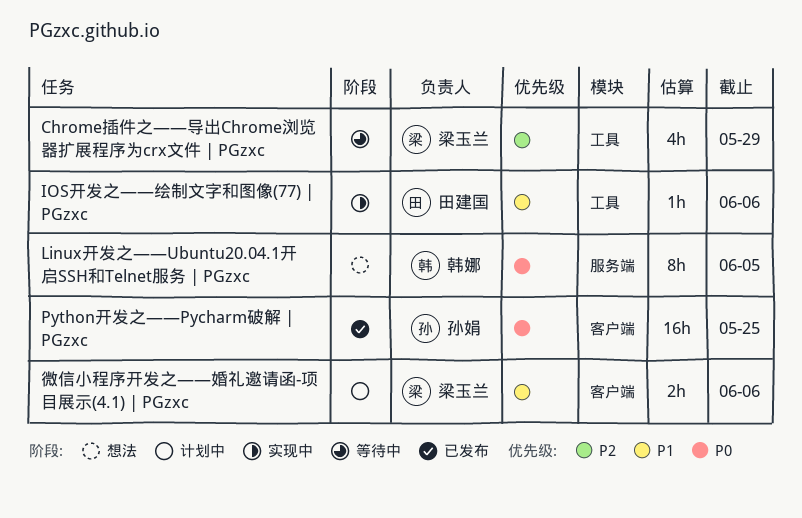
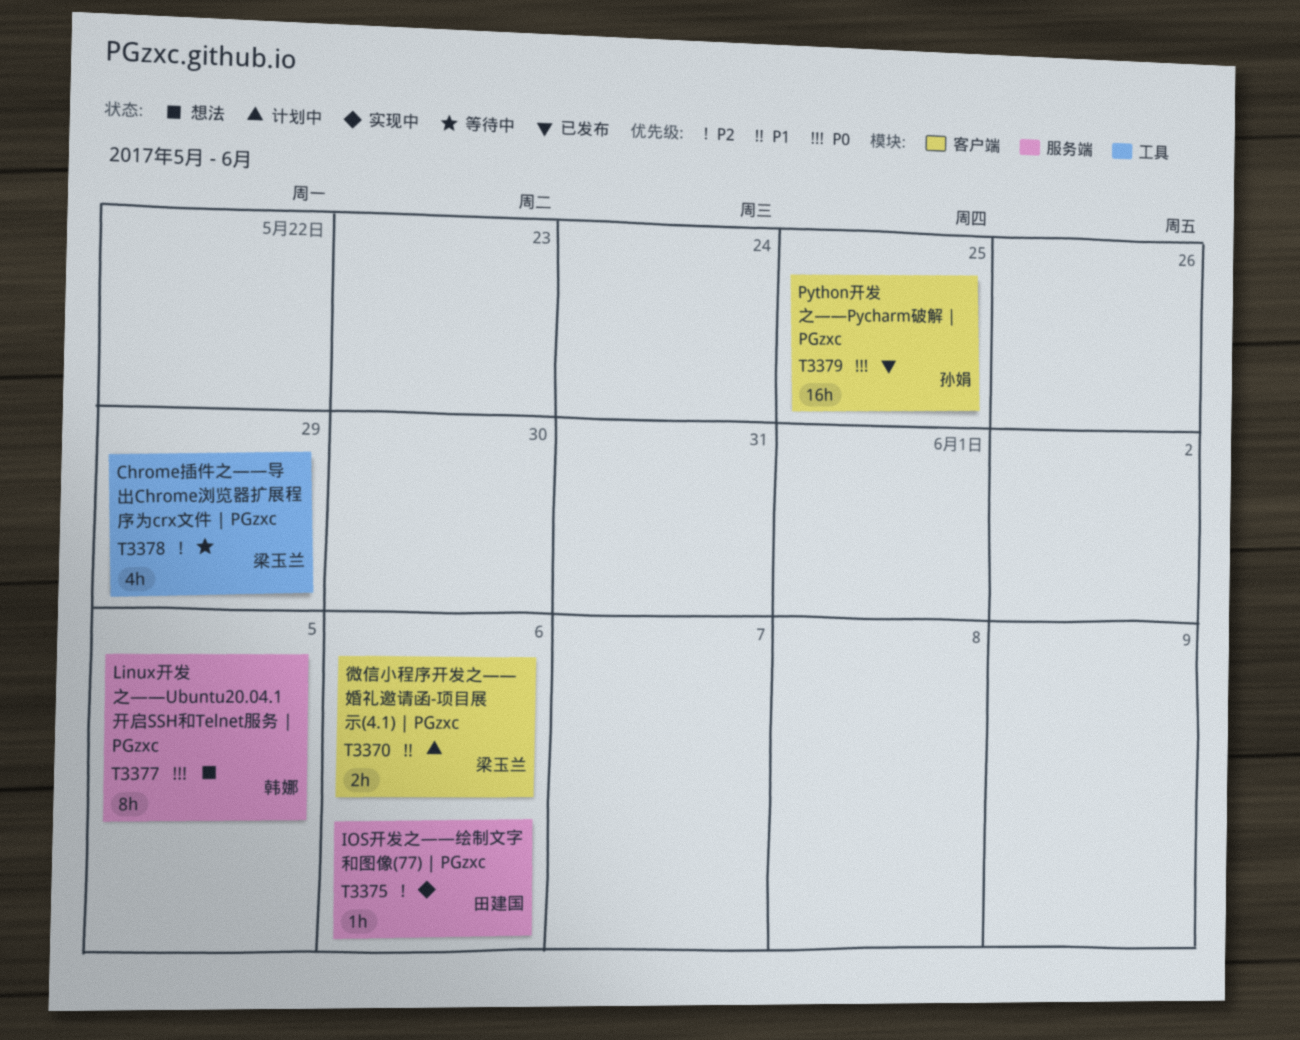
IOS开发之——绘制文字和图像(77) | PGzxc, priority: P1 -> P2
IOS开发之——绘制文字和图像(77) | PGzxc, label: 工具 -> 服务端

